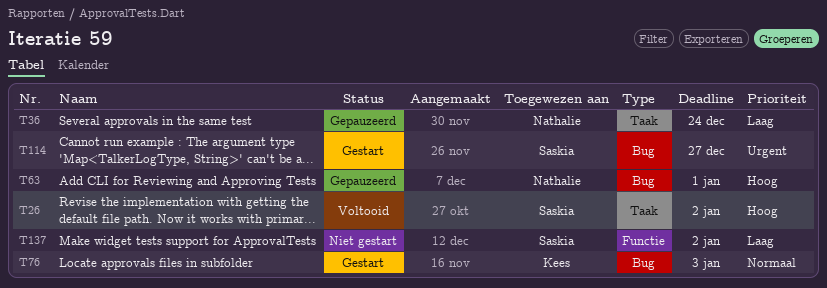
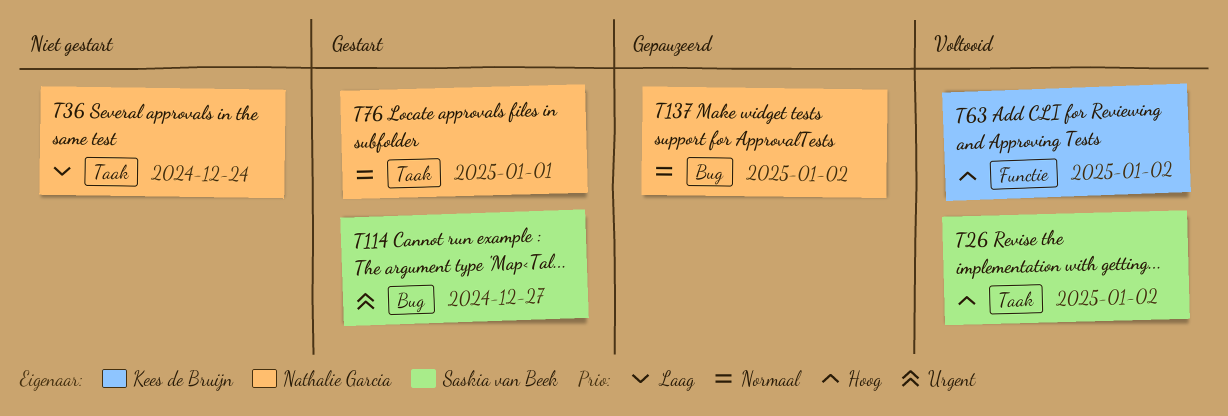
T36, status: Gepauzeerd -> Niet gestart
T63, status: Gepauzeerd -> Voltooid
T63, owner: Nathalie Garcia -> Kees de Bruijn
T63, label: Bug -> Functie
T63, due: Jan 1 -> Jan 2
T76, owner: Kees de Bruijn -> Nathalie Garcia
T76, label: Bug -> Taak
T76, due: Jan 3 -> Jan 1
T137, status: Niet gestart -> Gepauzeerd
T137, owner: Saskia van Beek -> Nathalie Garcia
T137, priority: Laag -> Normaal
T137, label: Functie -> Bug

